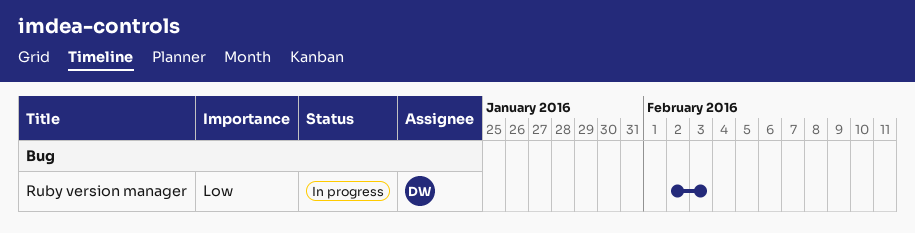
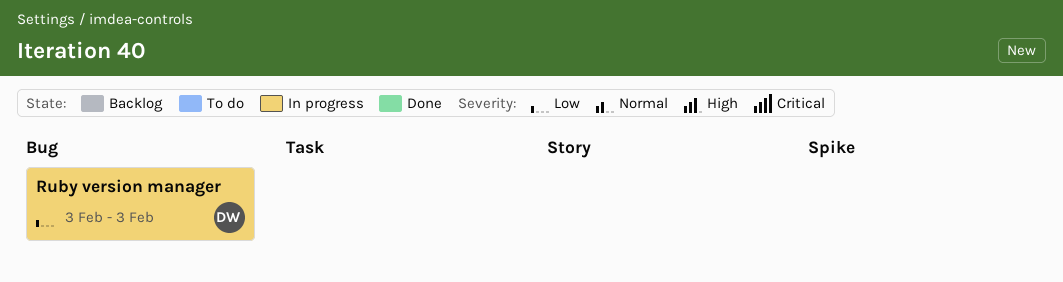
Ruby version manager, start: Feb 2 -> Feb 3

